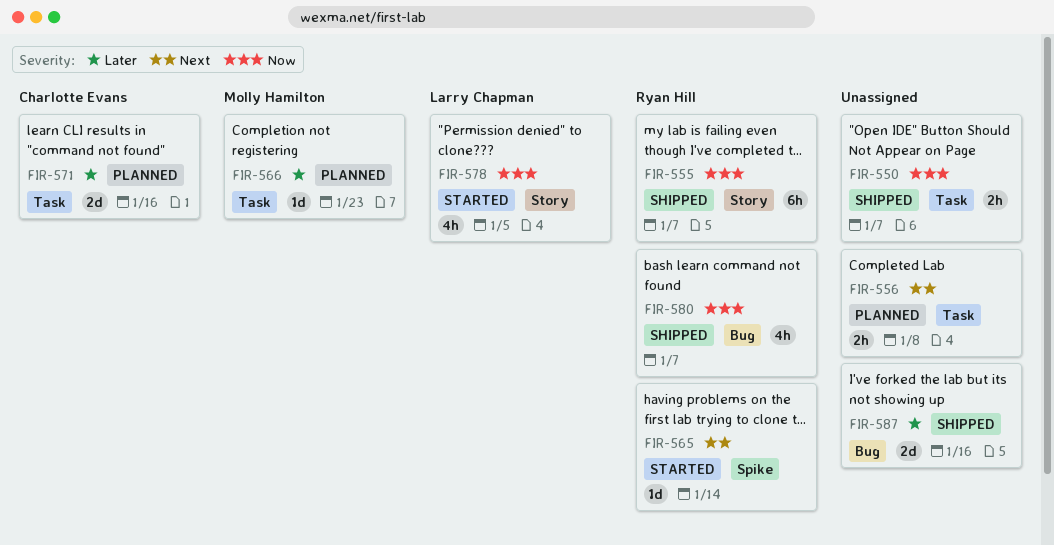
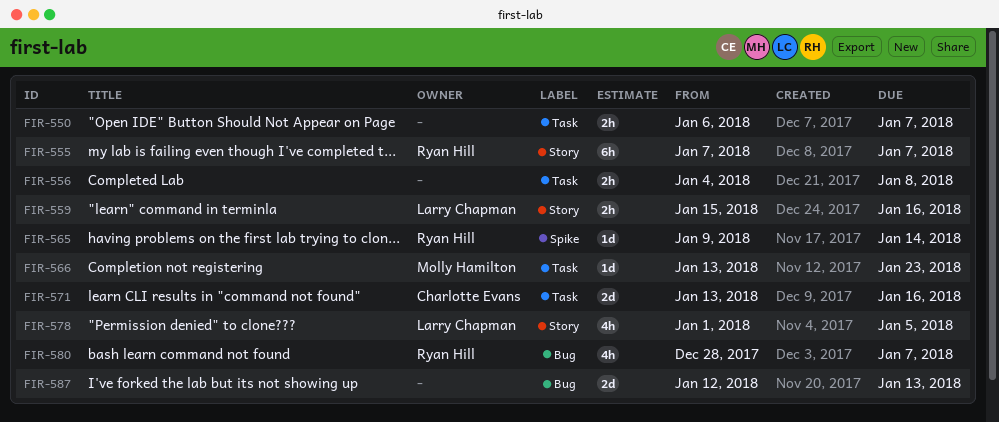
FIR-559: none -> present
FIR-587, due: Jan 16 -> Jan 13

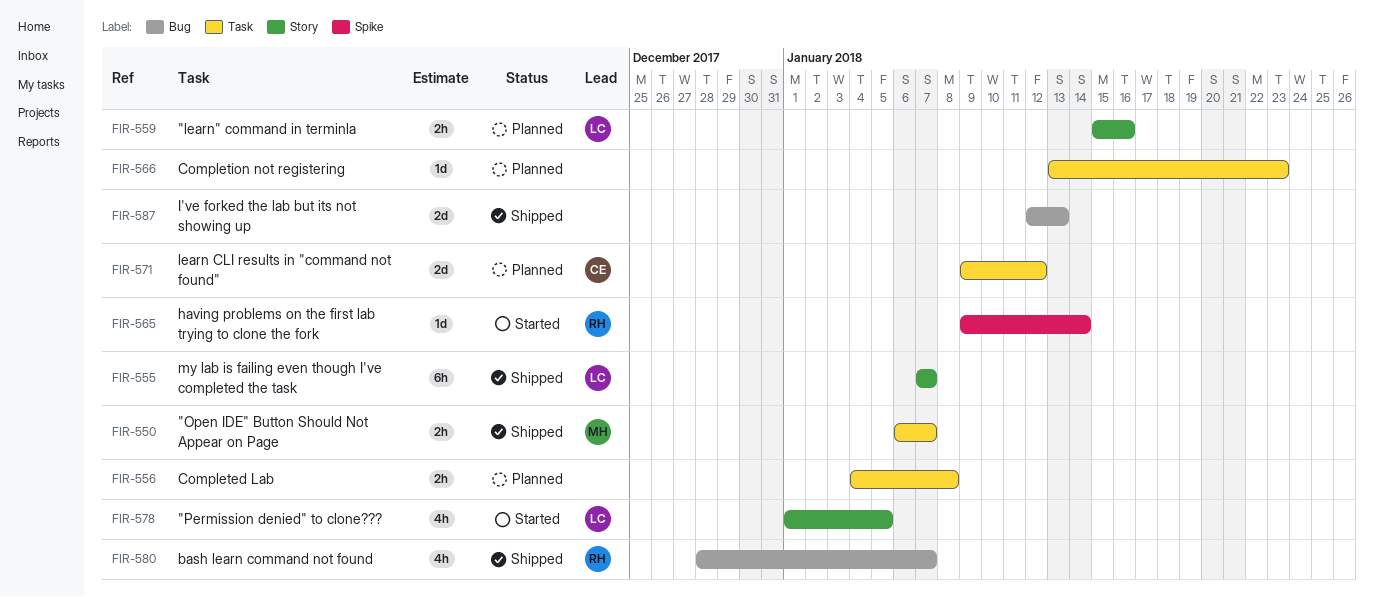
FIR-550, owner: none -> Molly Hamilton
FIR-555, owner: Ryan Hill -> Larry Chapman
FIR-566, owner: Molly Hamilton -> none
FIR-571, start: Jan 13 -> Jan 9
FIR-571, due: Jan 16 -> Jan 12

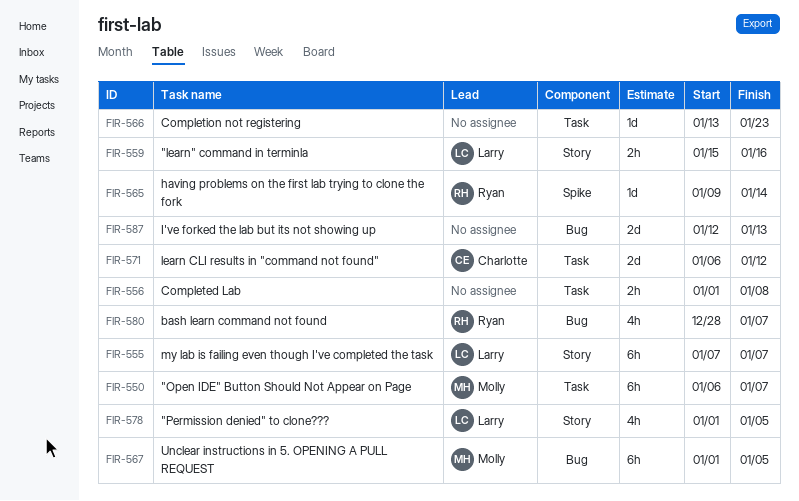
FIR-550, estimate: 2h -> 6h
FIR-556, start: Jan 4 -> Jan 1
FIR-567: none -> present
FIR-571, start: Jan 9 -> Jan 6

